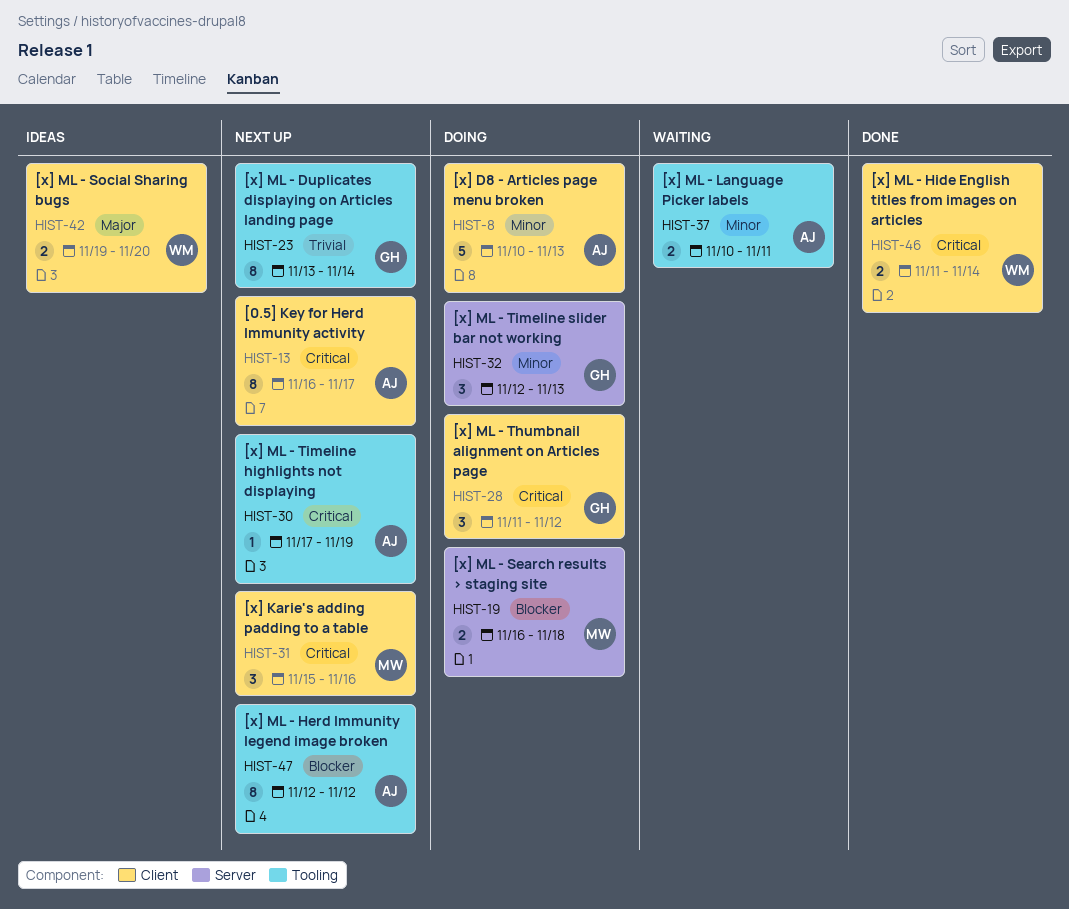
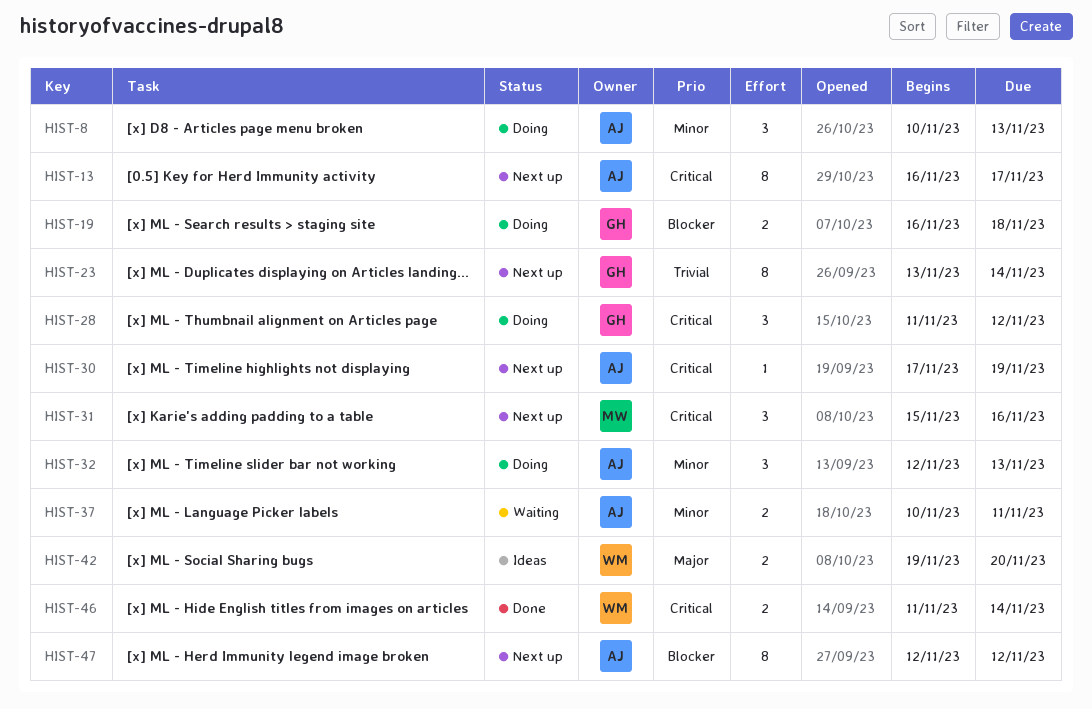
HIST-8, estimate: 5 -> 3
HIST-19, owner: MW -> GH
HIST-32, owner: GH -> AJ

